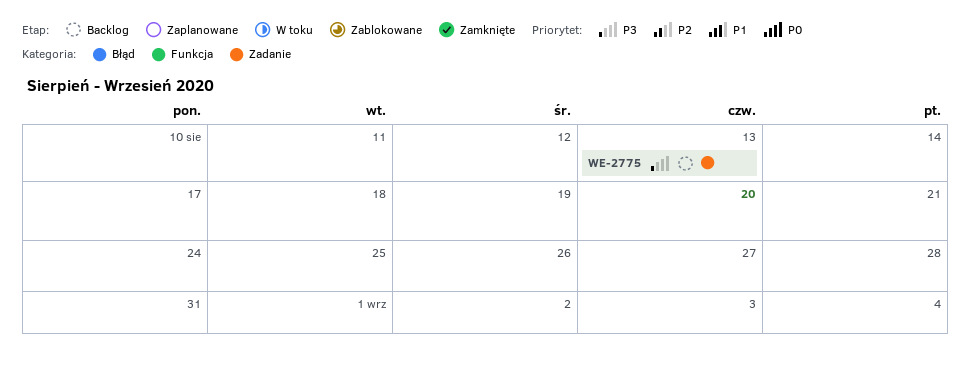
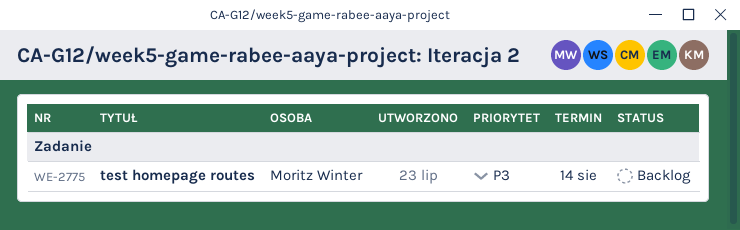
WE-2775, due: Aug 13 -> Aug 14

